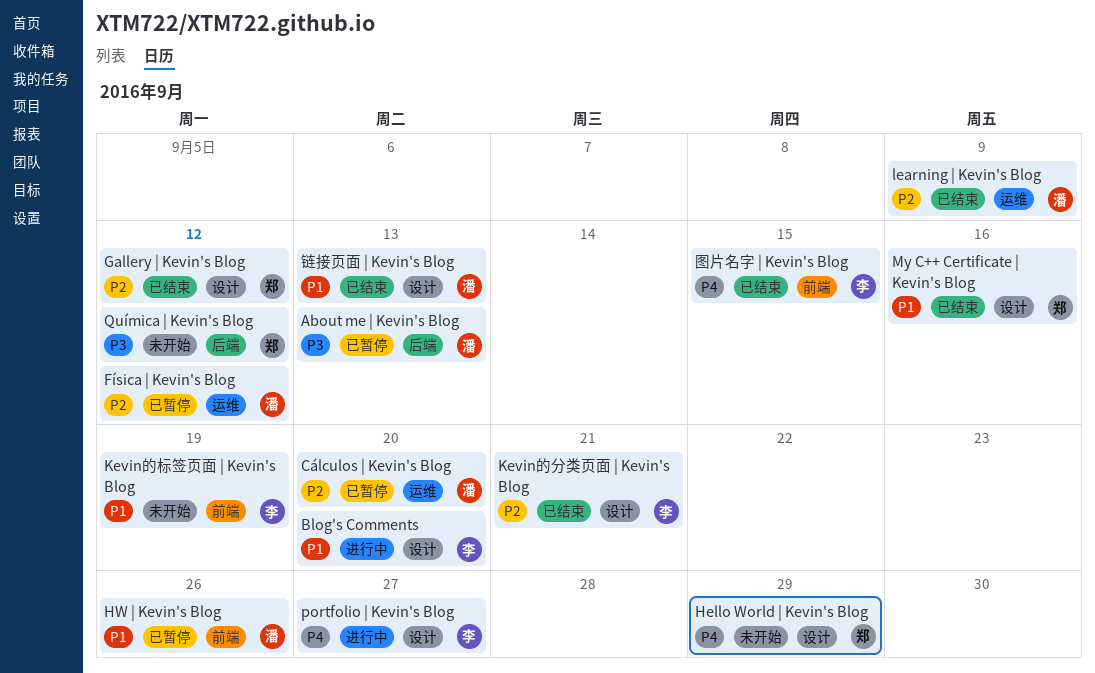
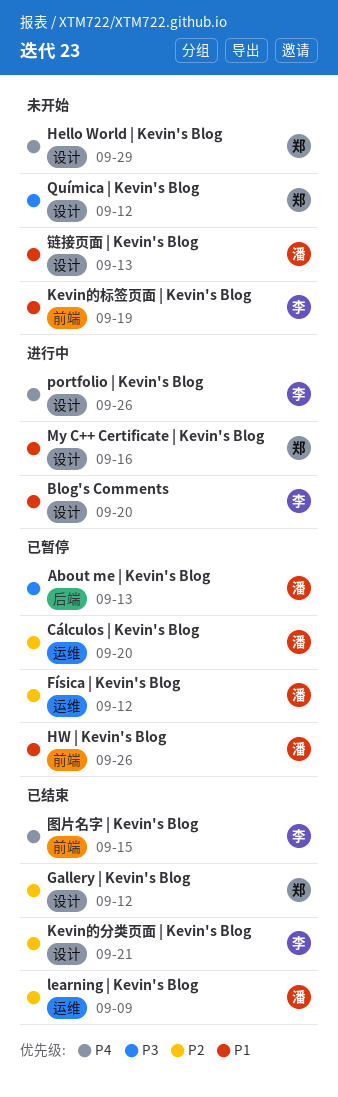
My C++ Certificate | Kevin's Blog, status: 已结束 -> 进行中
portfolio | Kevin's Blog, due: Sep 27 -> Sep 26
Química | Kevin's Blog, label: 后端 -> 设计
链接页面 | Kevin's Blog, status: 已结束 -> 未开始

